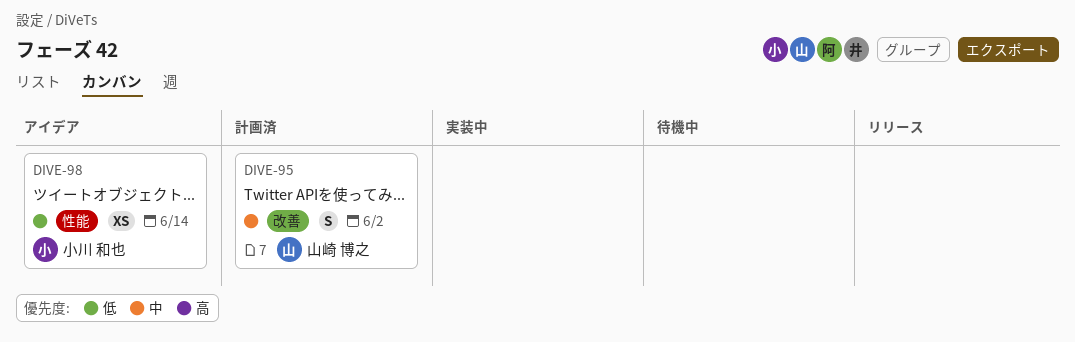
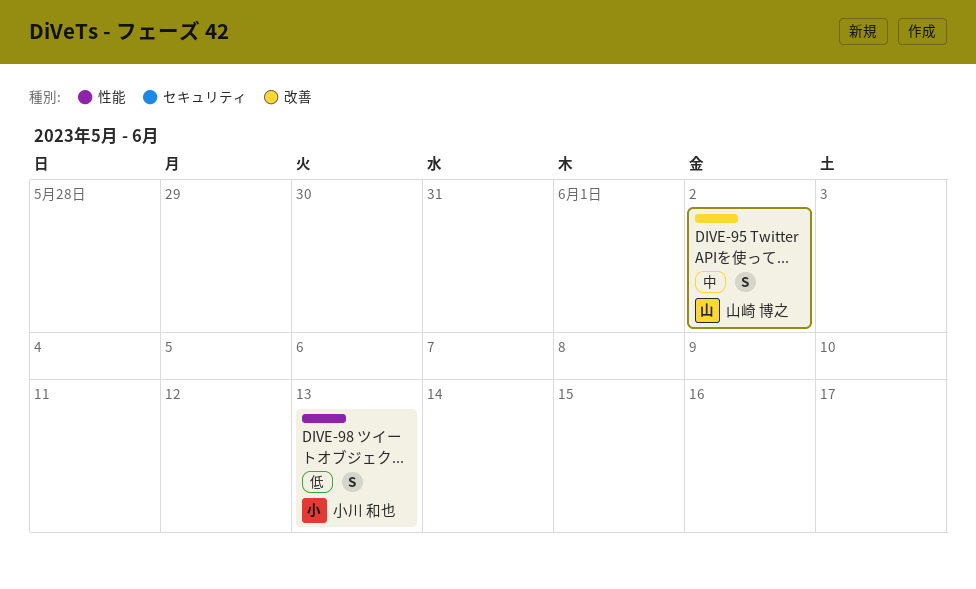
DIVE-98, estimate: XS -> S
DIVE-98, due: Jun 14 -> Jun 13

